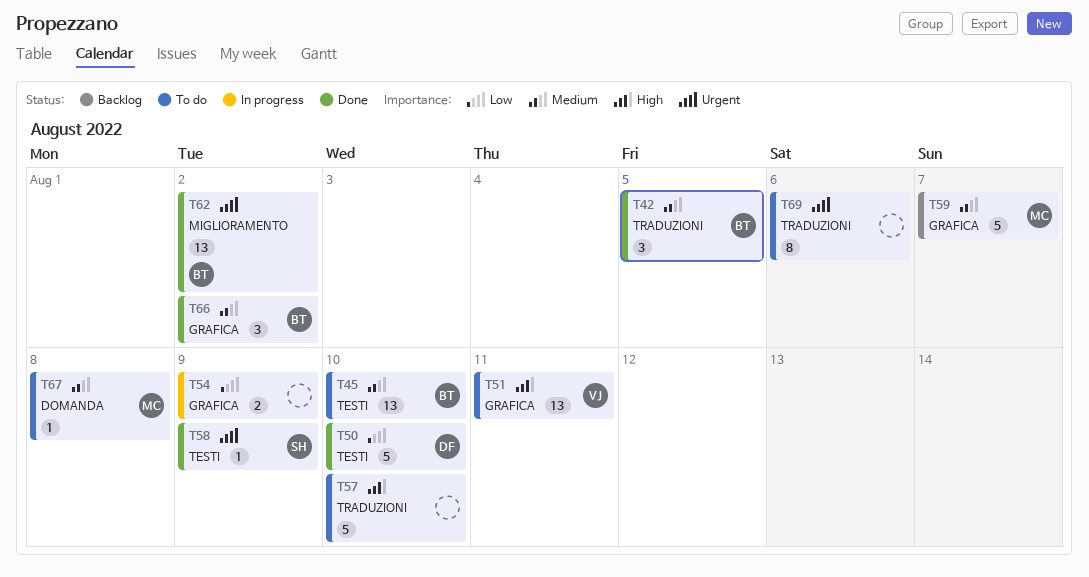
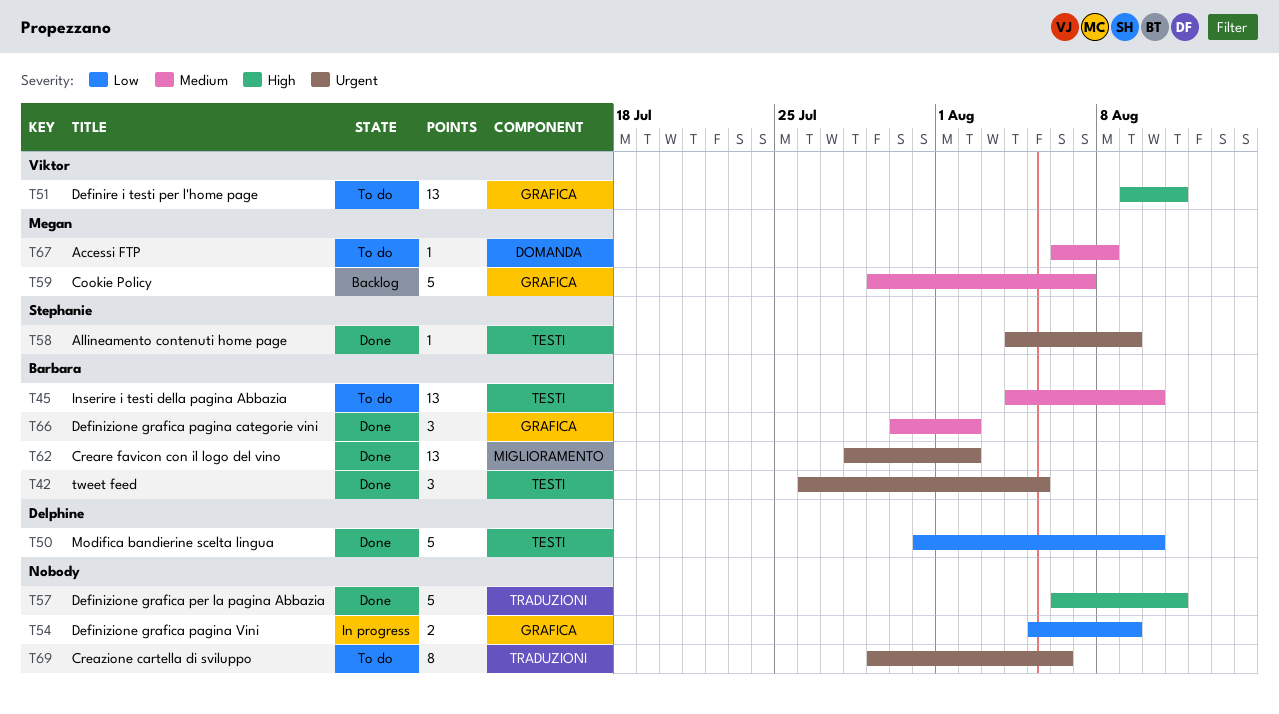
T42, priority: Medium -> Urgent
T42, label: TRADUZIONI -> TESTI
T57, status: To do -> Done
T57, due: Aug 10 -> Aug 11

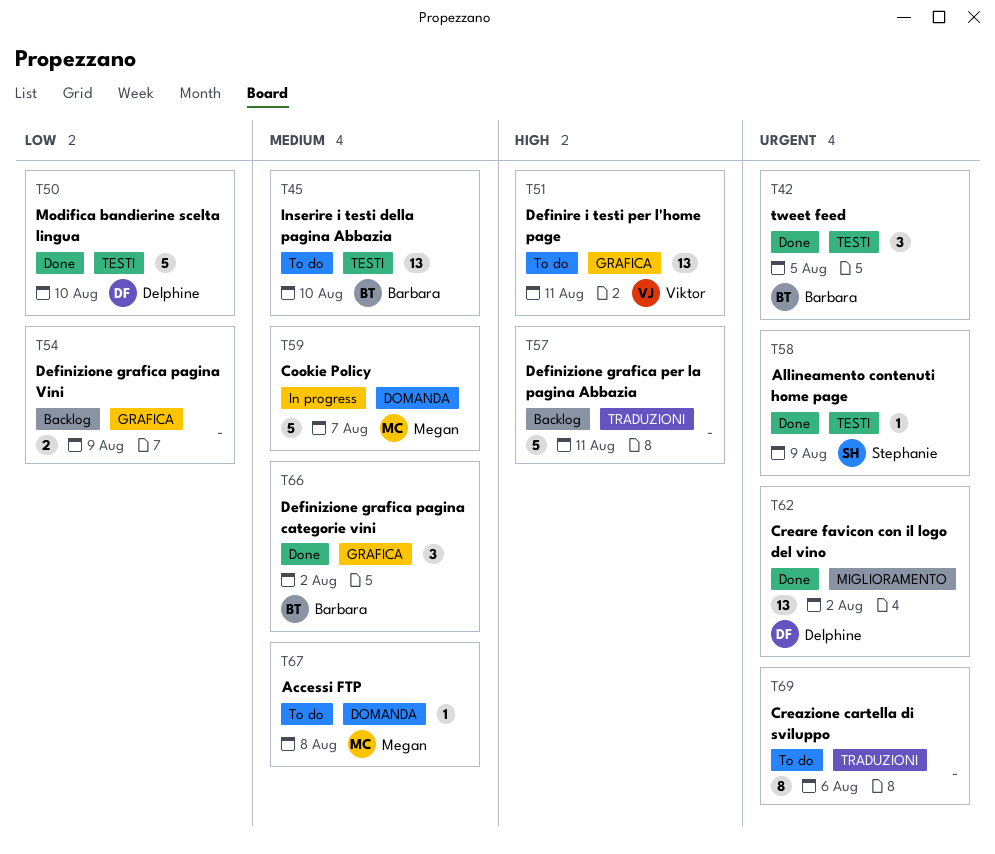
T54, status: In progress -> Backlog
T57, status: Done -> Backlog
T59, status: Backlog -> In progress
T59, label: GRAFICA -> DOMANDA
T62, owner: Barbara -> Delphine

